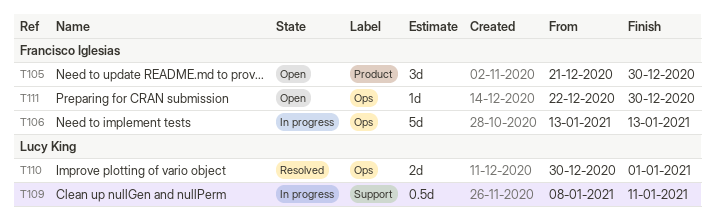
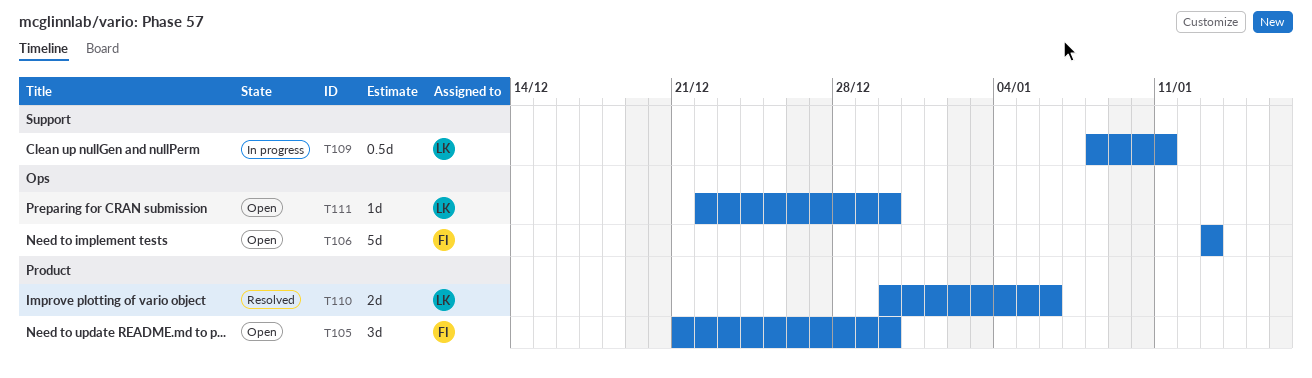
T106, status: In progress -> Open
T110, label: Ops -> Product
T110, due: Jan 1 -> Jan 6
T111, owner: Francisco Iglesias -> Lucy King

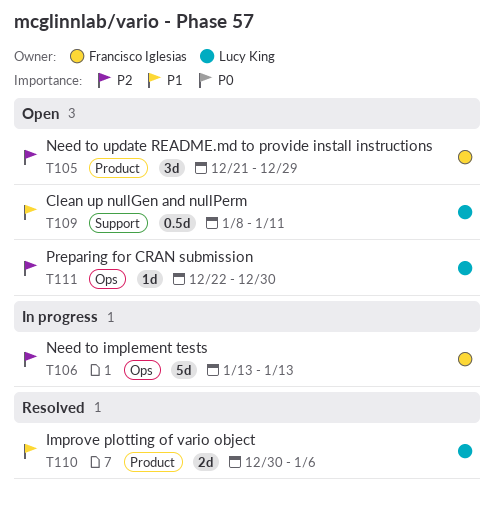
T105, due: Dec 30 -> Dec 29
T106, status: Open -> In progress
T109, status: In progress -> Open

